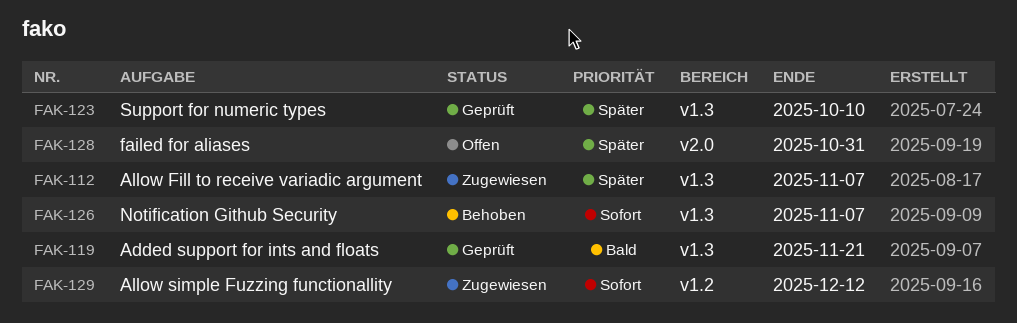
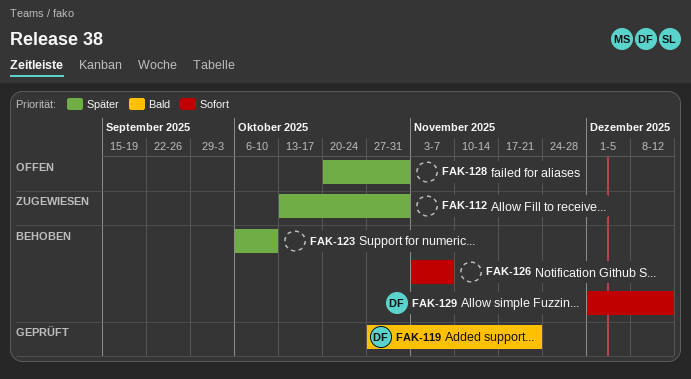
FAK-112, due: Nov 7 -> Oct 31
FAK-123, status: Geprüft -> Behoben
FAK-129, status: Zugewiesen -> Behoben

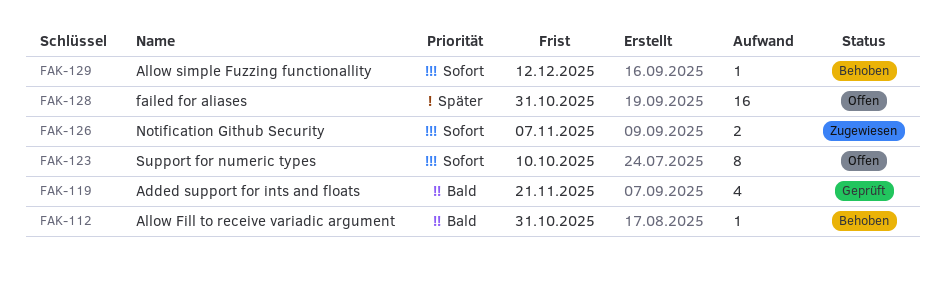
FAK-112, status: Zugewiesen -> Behoben
FAK-112, priority: Später -> Bald
FAK-123, status: Behoben -> Offen
FAK-123, priority: Später -> Sofort
FAK-126, status: Behoben -> Zugewiesen

